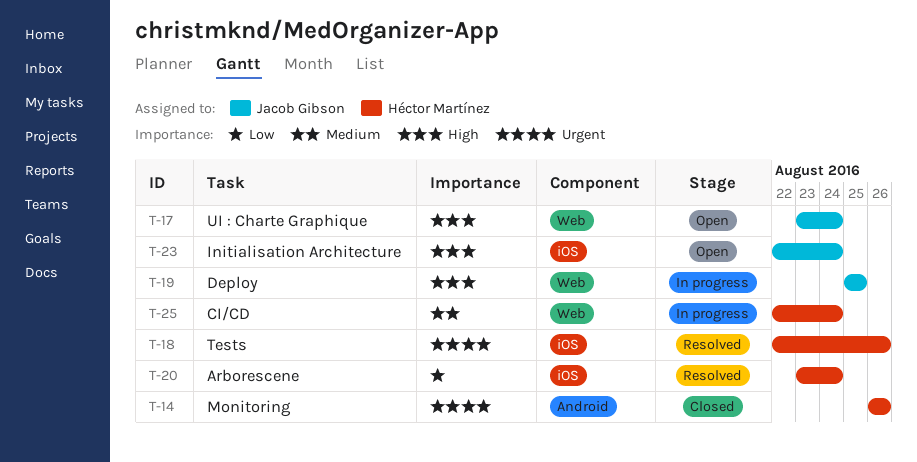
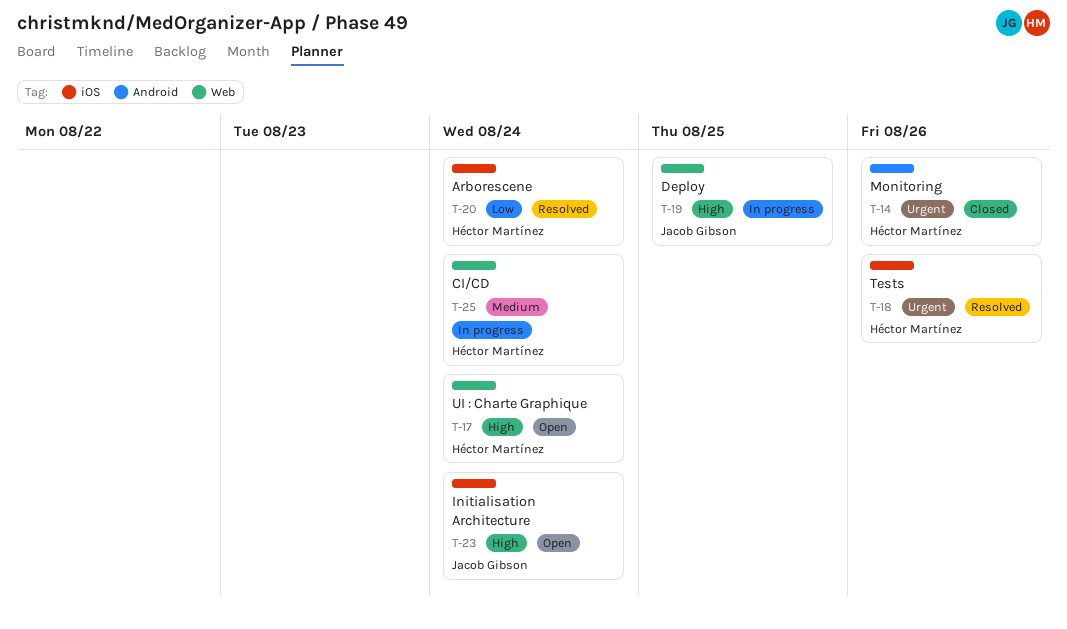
T-17, owner: Jacob Gibson -> Héctor Martínez

